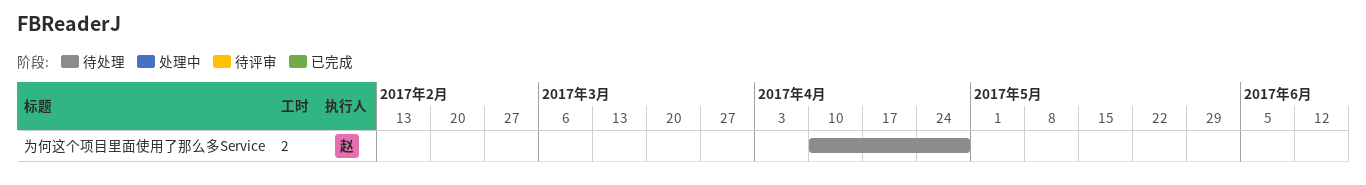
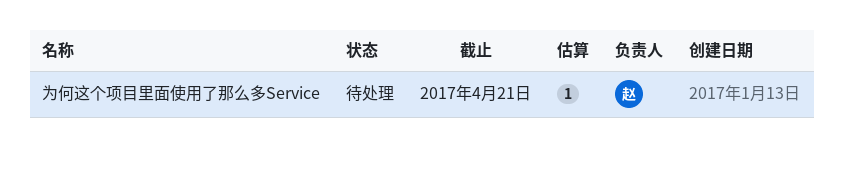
为何这个项目里面使用了那么多Service, estimate: 2 -> 1
为何这个项目里面使用了那么多Service, due: Apr 28 -> Apr 21

